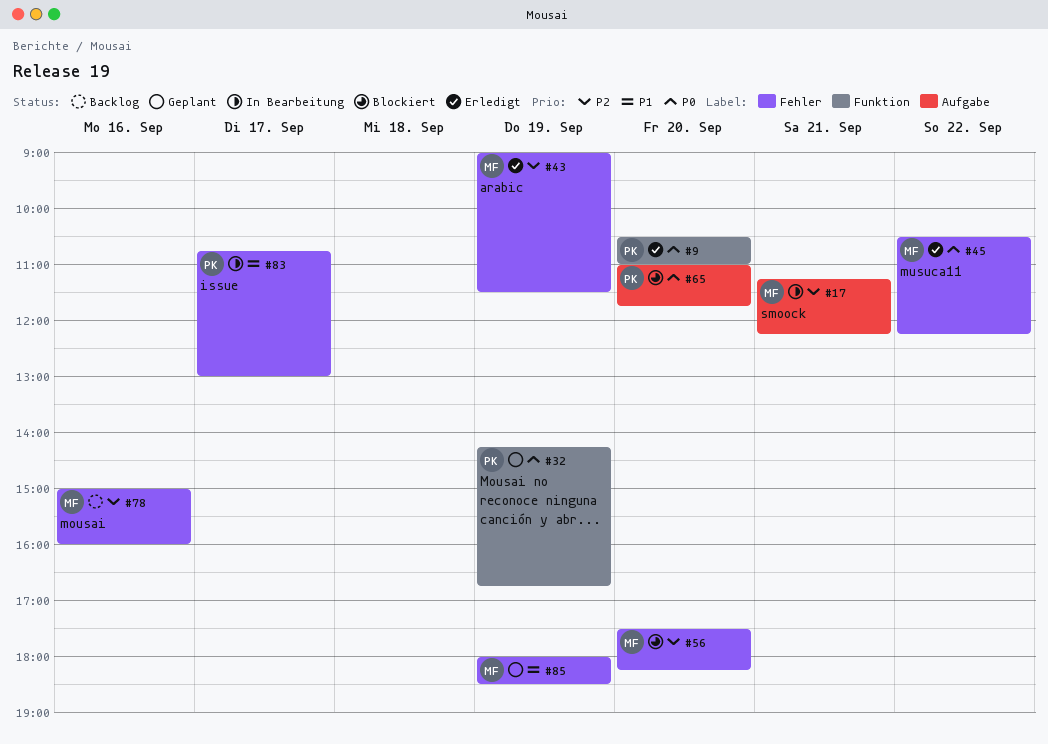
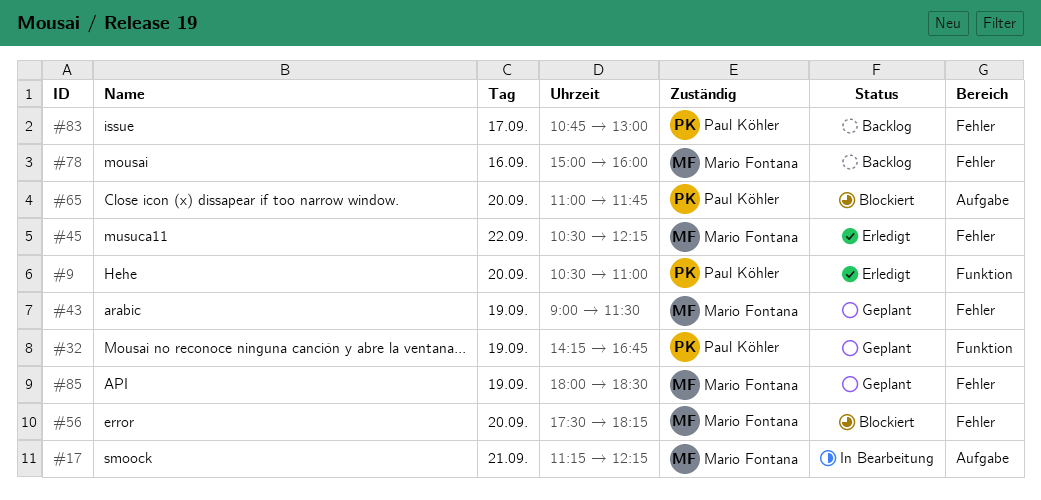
#43, status: Erledigt -> Geplant
#83, status: In Bearbeitung -> Backlog

